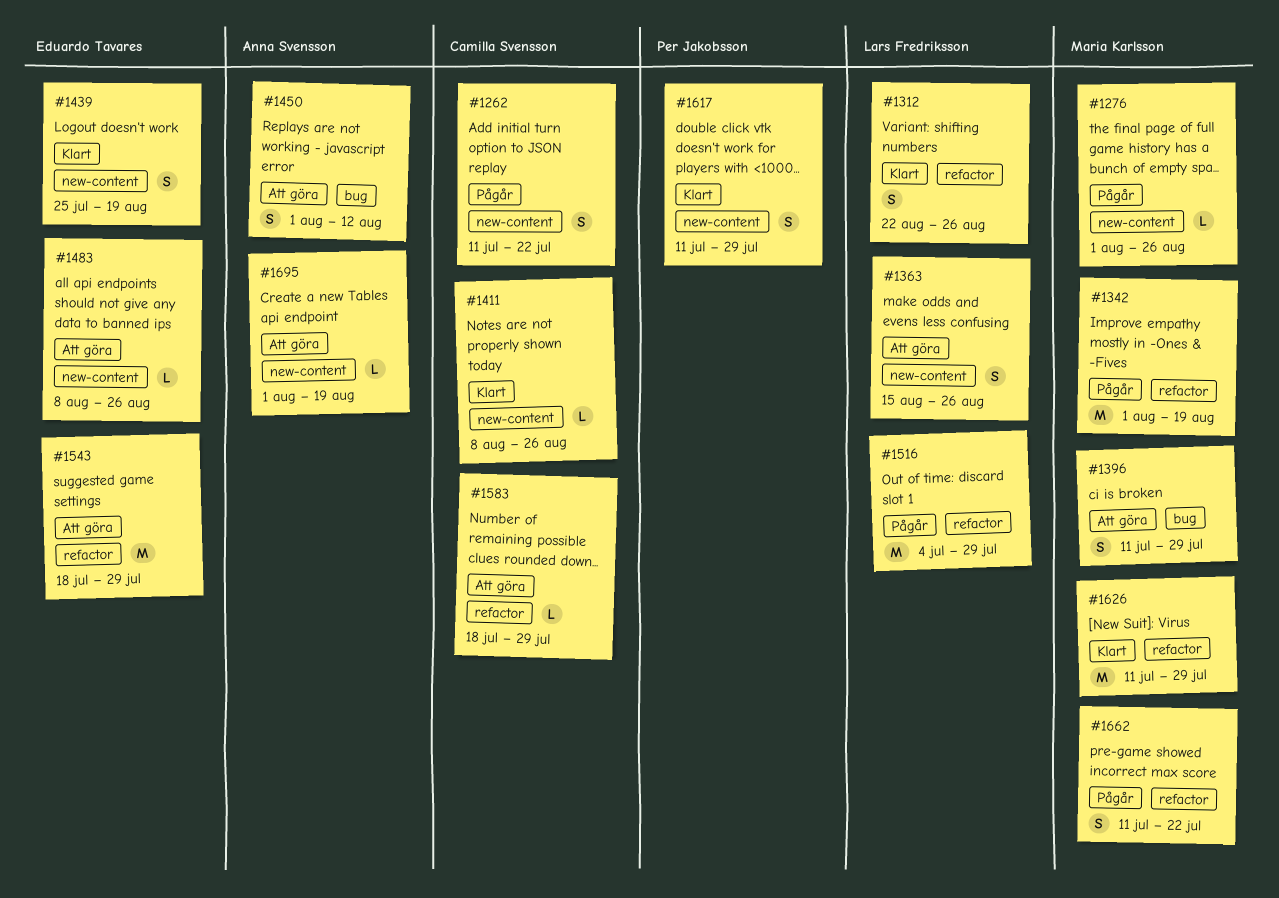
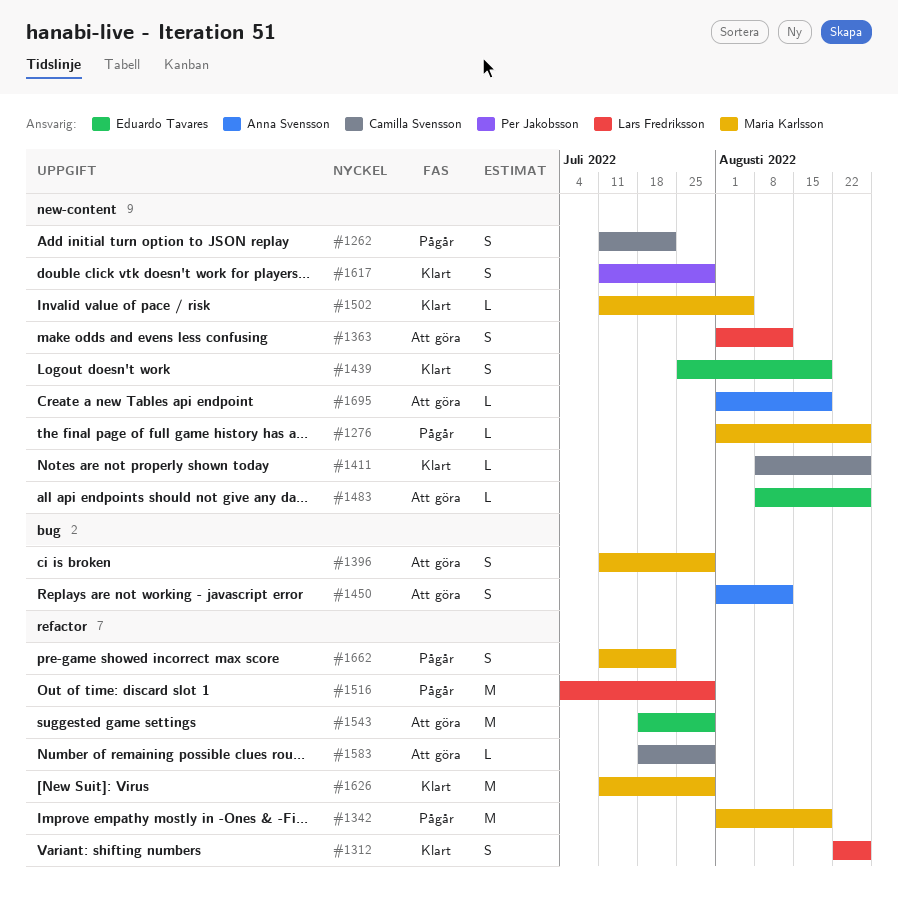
#1363, start: Aug 15 -> Aug 1
#1363, due: Aug 26 -> Aug 12
#1502: none -> present

